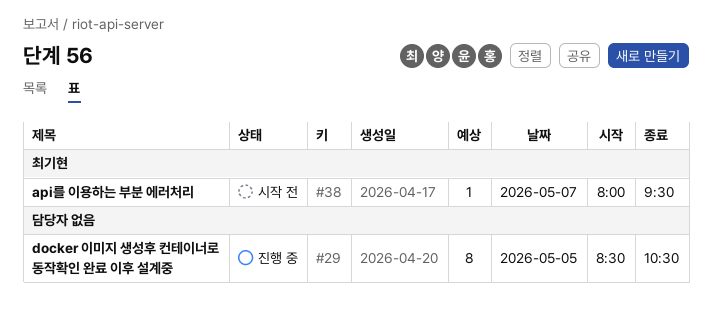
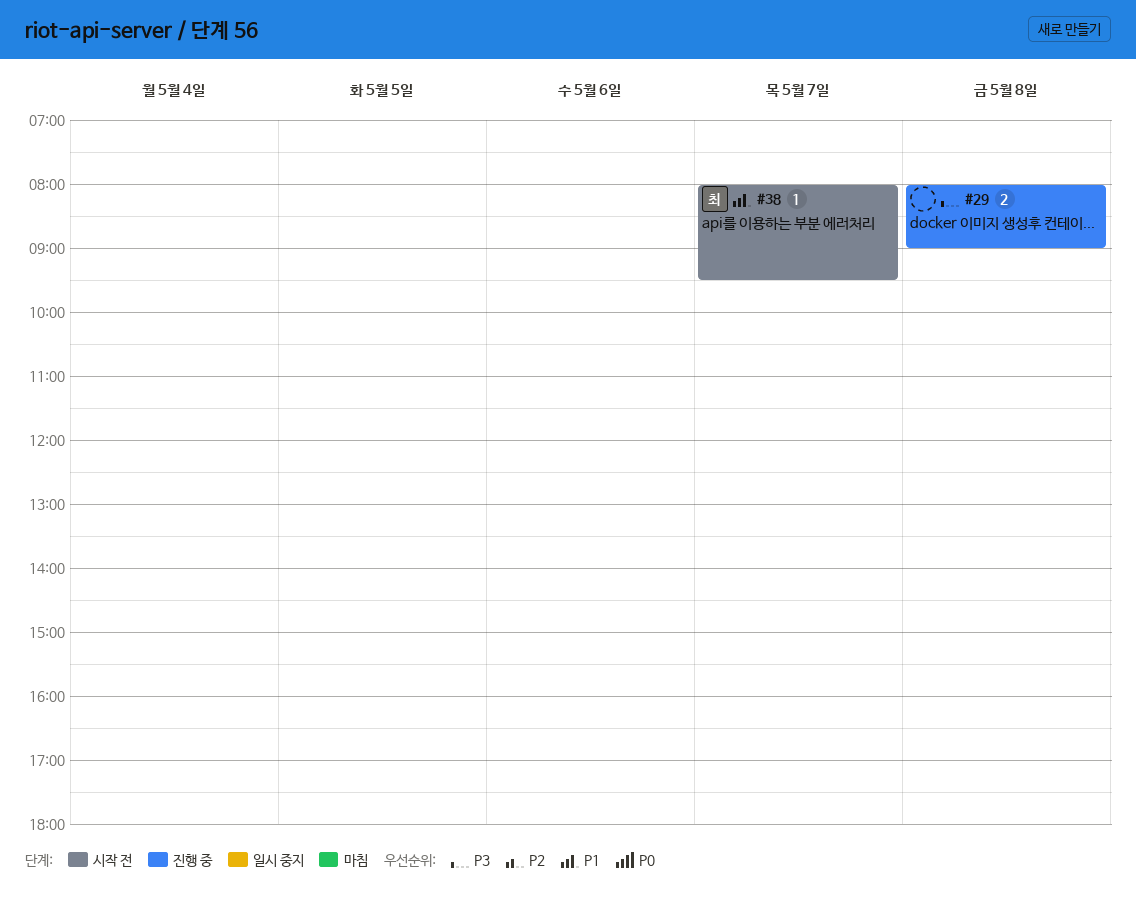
#29, estimate: 8 -> 2
#29, day: May 5 -> May 8
#29, begins: 08:30 -> 08:00
#29, ends: 10:30 -> 09:00

